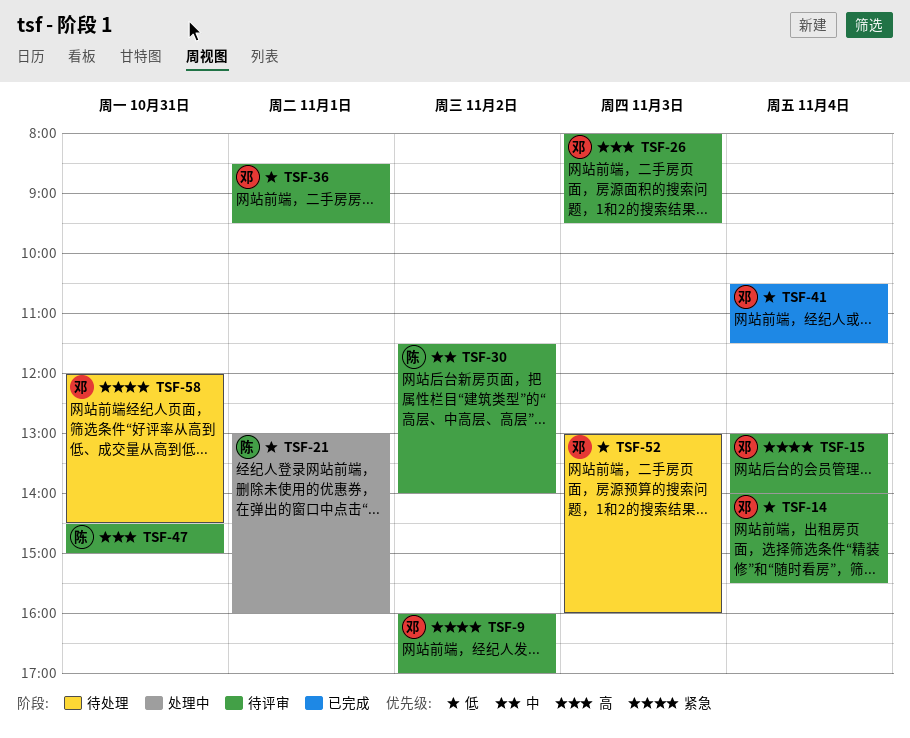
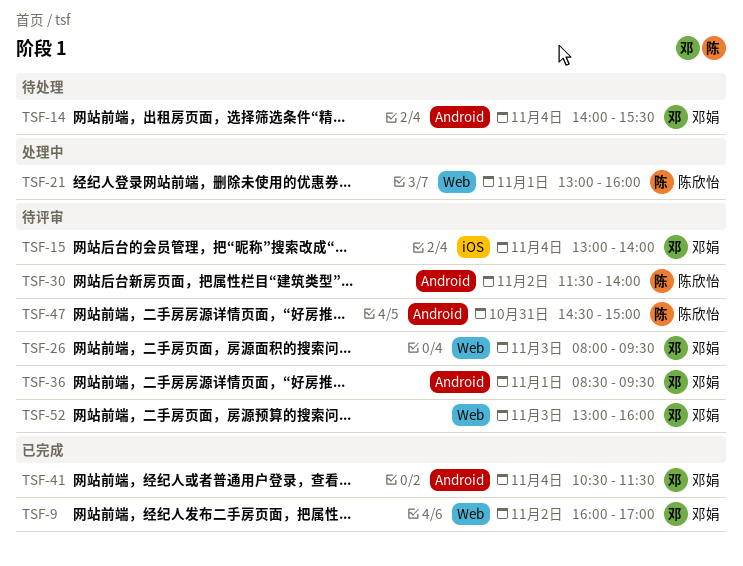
TSF-9, status: 待评审 -> 已完成
TSF-14, status: 待评审 -> 待处理
TSF-52, status: 待处理 -> 待评审
TSF-58: present -> none

